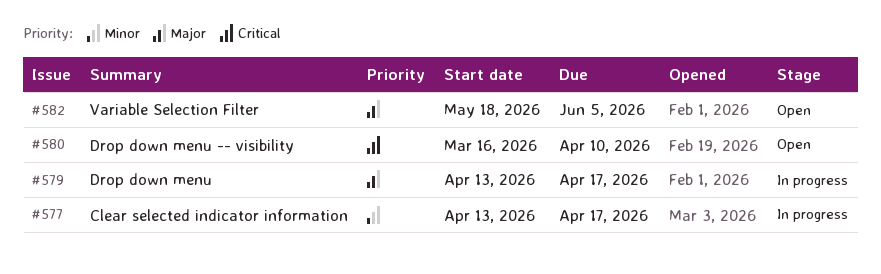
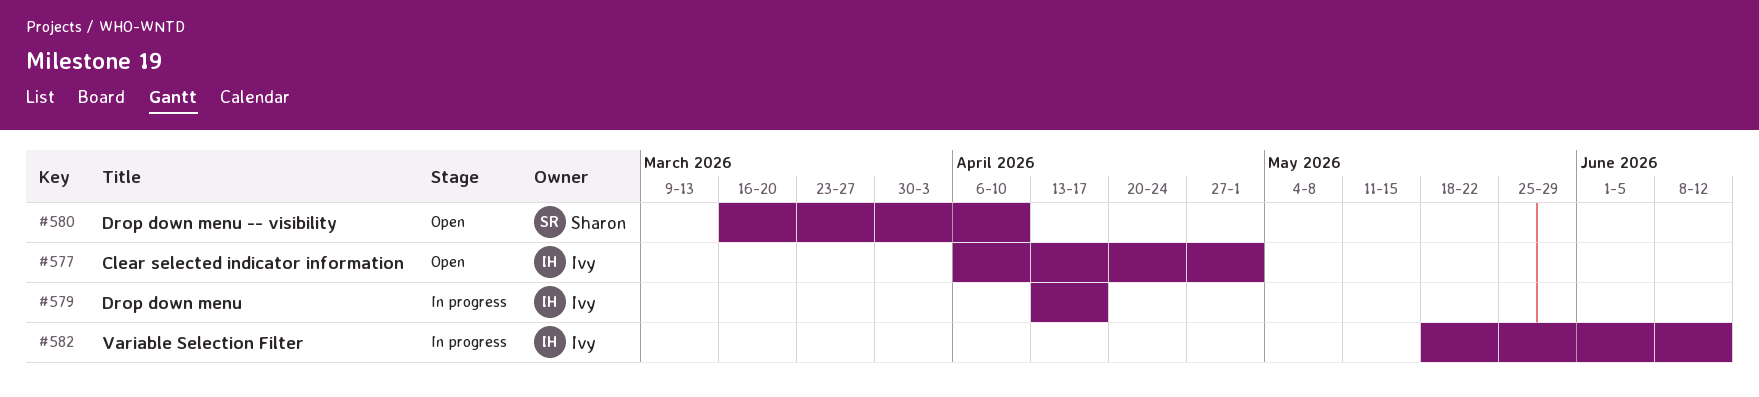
#577, status: In progress -> Open
#577, start: Apr 13 -> Apr 6
#577, due: Apr 17 -> May 1
#582, status: Open -> In progress
#582, due: Jun 5 -> Jun 12

